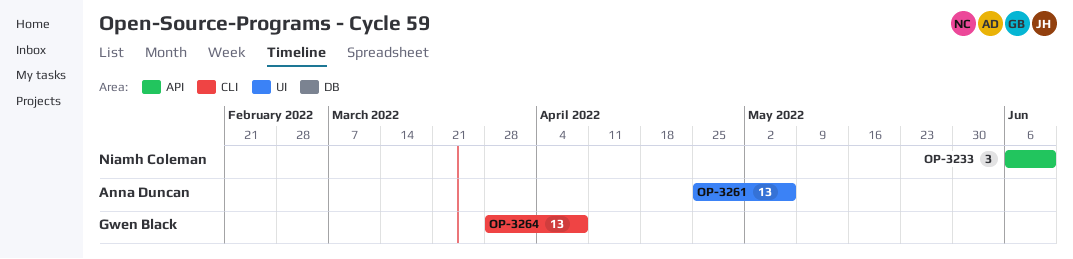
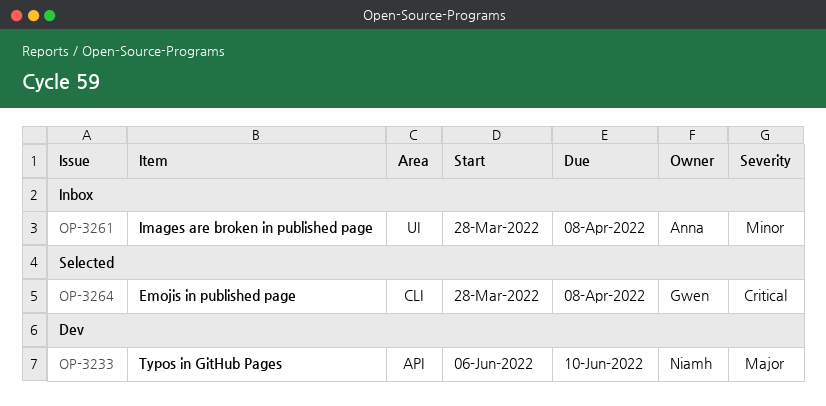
OP-3261, start: Apr 25 -> Mar 28
OP-3261, due: May 6 -> Apr 8

